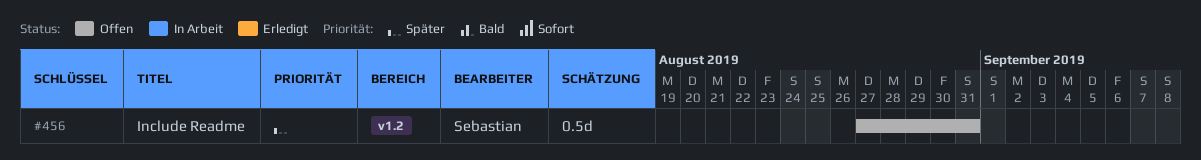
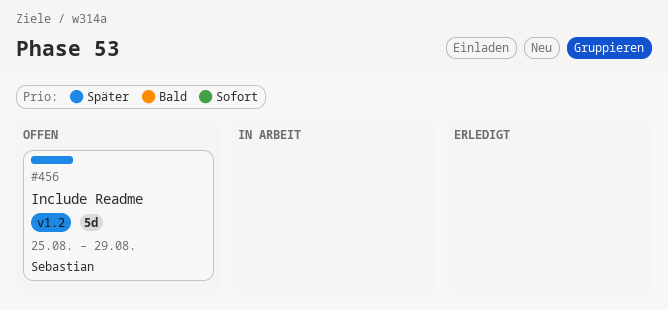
#456, estimate: 0.5d -> 5d
#456, start: Aug 27 -> Aug 25
#456, due: Aug 31 -> Aug 29

